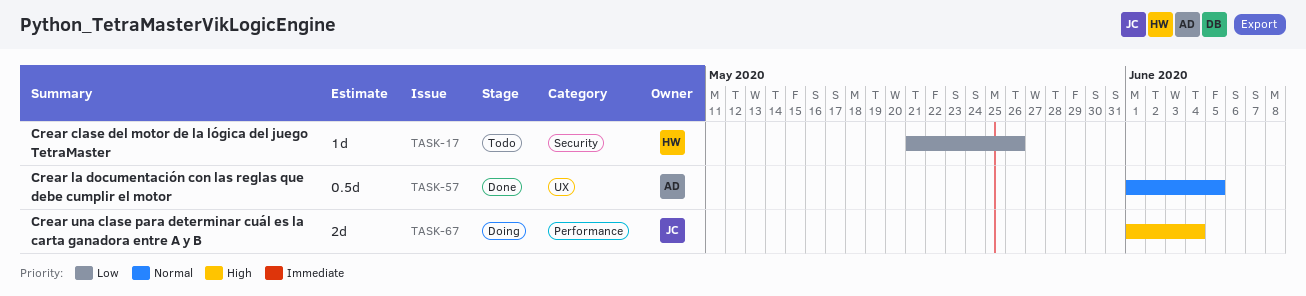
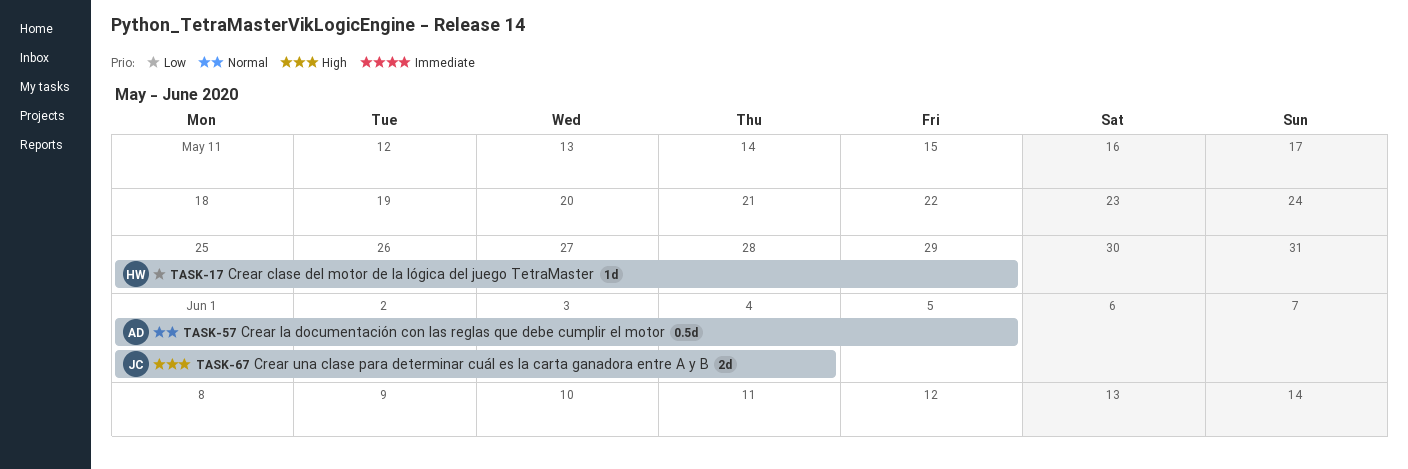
TASK-17, start: May 21 -> May 25
TASK-17, due: May 26 -> May 29

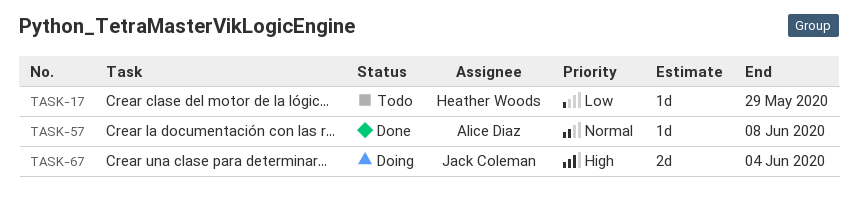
TASK-57, estimate: 0.5d -> 1d
TASK-57, due: Jun 5 -> Jun 8

